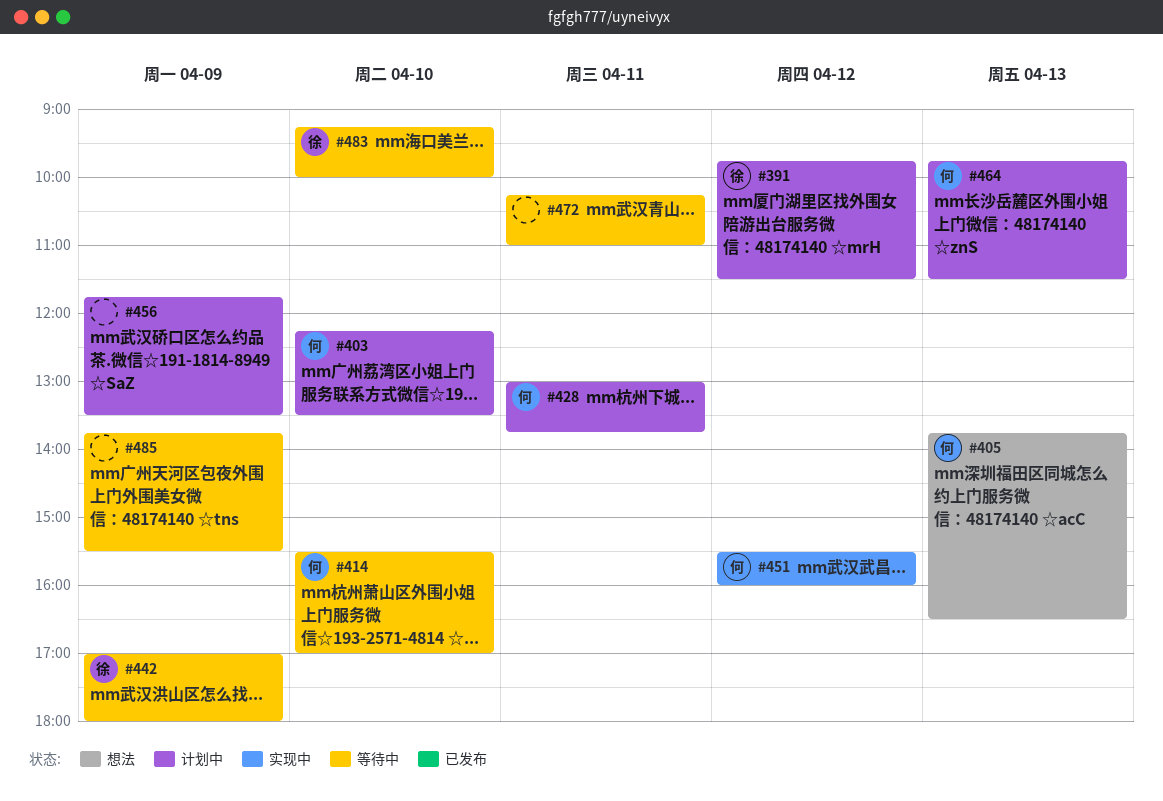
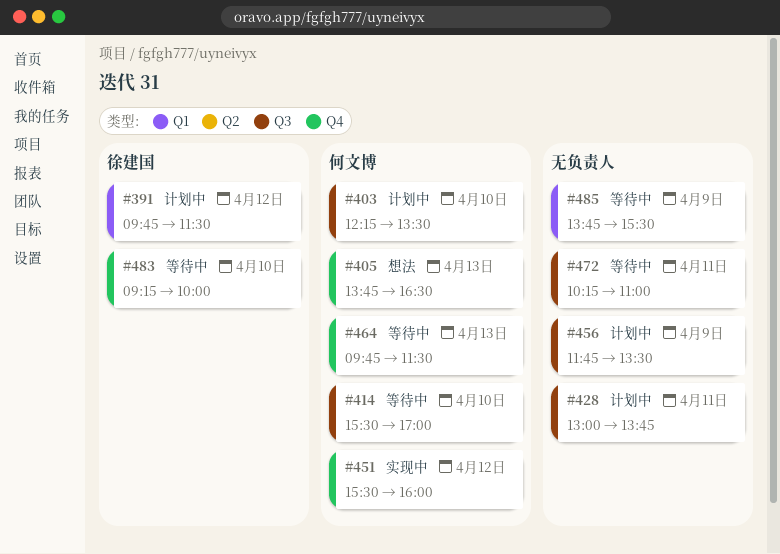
#428, owner: 何文博 -> none
#442: present -> none
#464, status: 计划中 -> 等待中

